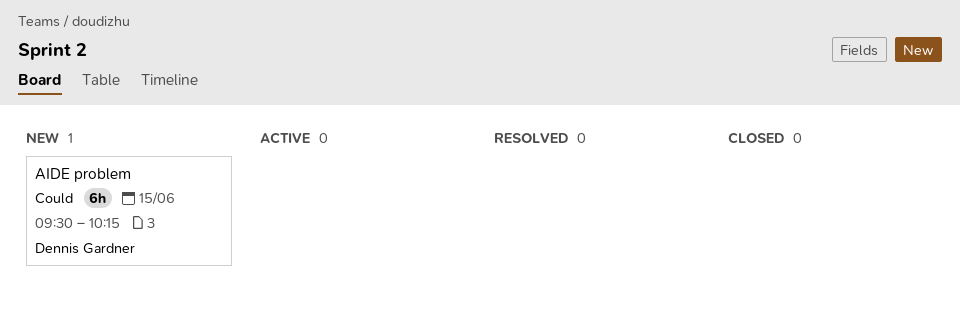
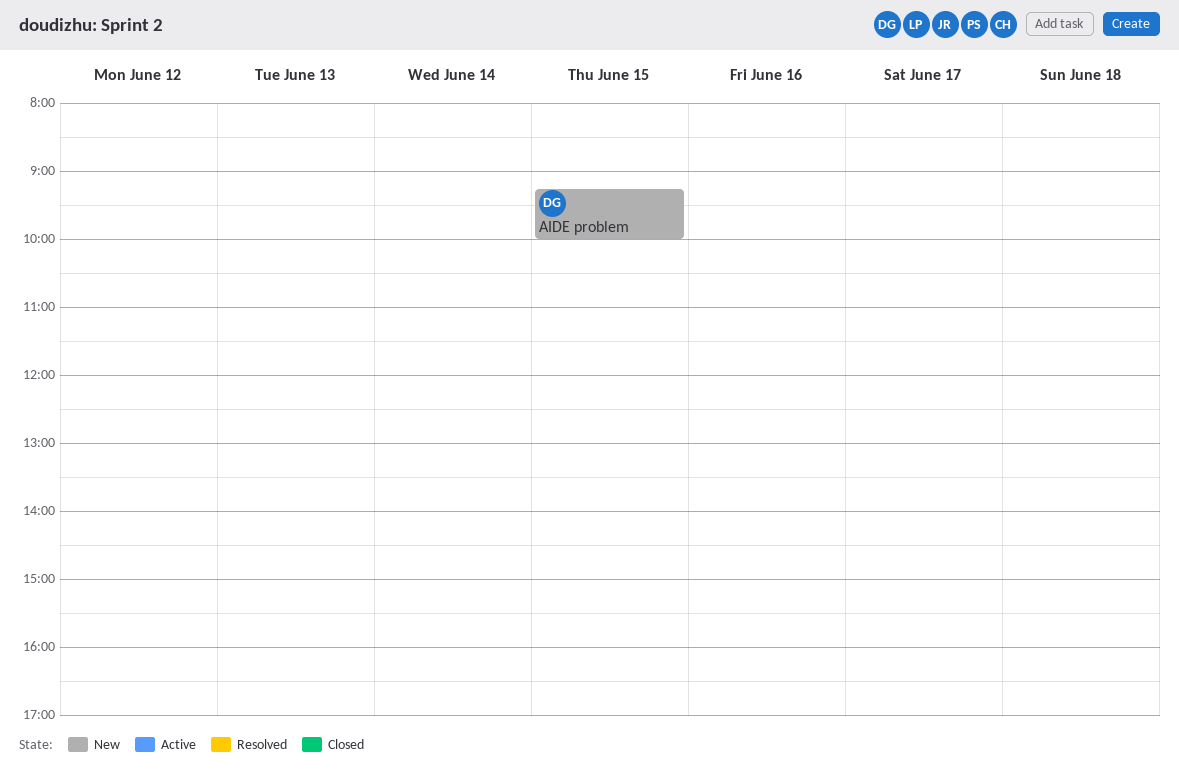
AIDE problem, begins: 09:30 -> 09:15
AIDE problem, ends: 10:15 -> 10:00

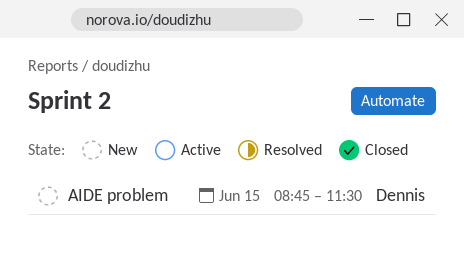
AIDE problem, begins: 09:15 -> 08:45
AIDE problem, ends: 10:00 -> 11:30

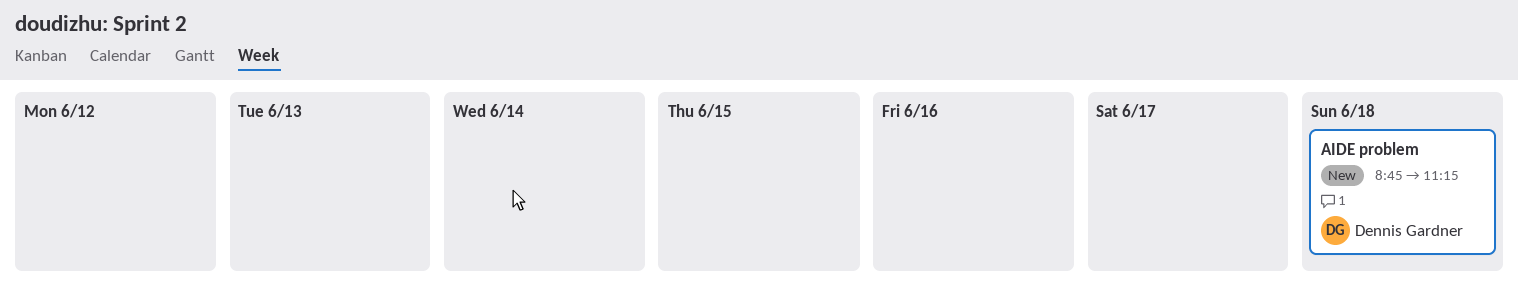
AIDE problem, day: Jun 15 -> Jun 18
AIDE problem, ends: 11:30 -> 11:15

